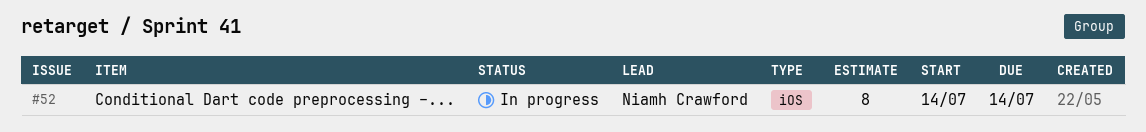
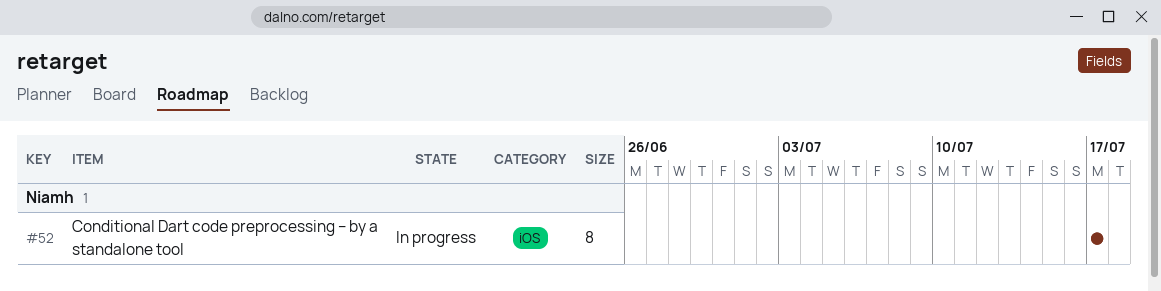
#52, start: Jul 14 -> Jul 17
#52, due: Jul 14 -> Jul 17

